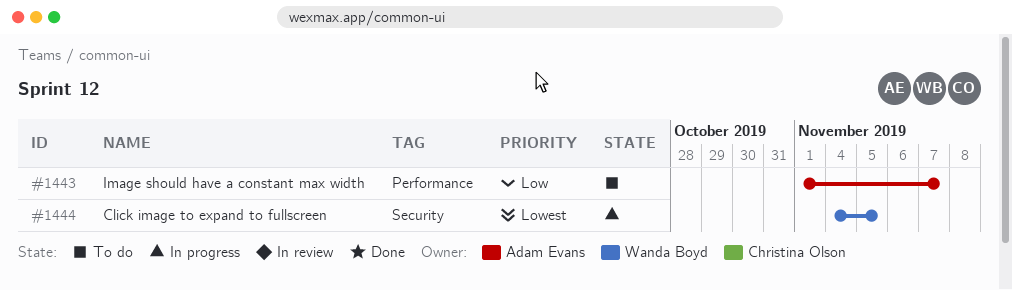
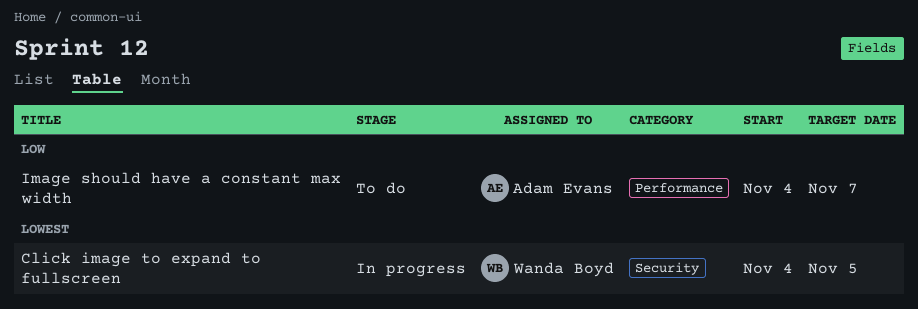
Image should have a constant max width, start: Nov 1 -> Nov 4

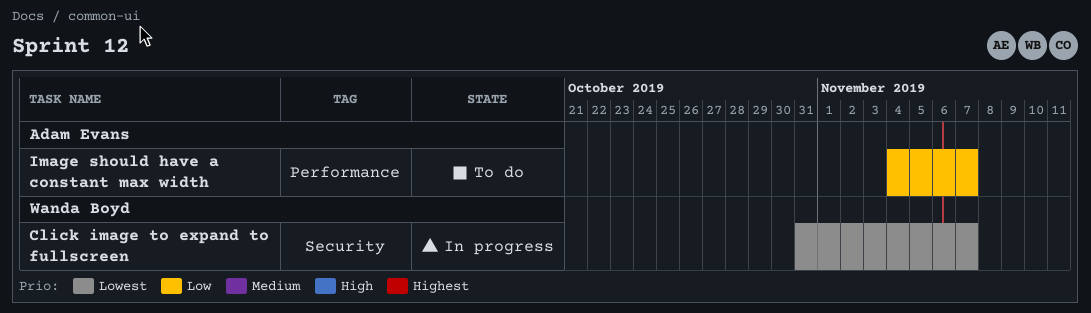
Click image to expand to fullscreen, start: Nov 4 -> Oct 31
Click image to expand to fullscreen, due: Nov 5 -> Nov 7

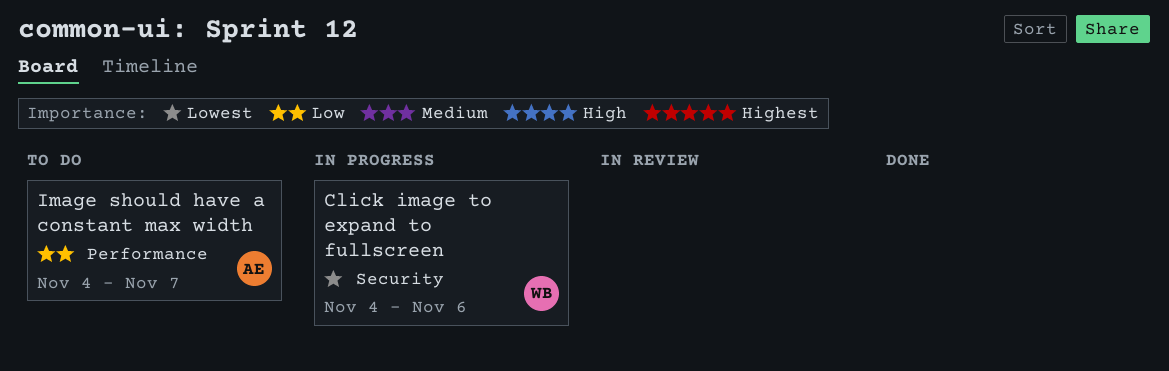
Click image to expand to fullscreen, start: Oct 31 -> Nov 4
Click image to expand to fullscreen, due: Nov 7 -> Nov 6

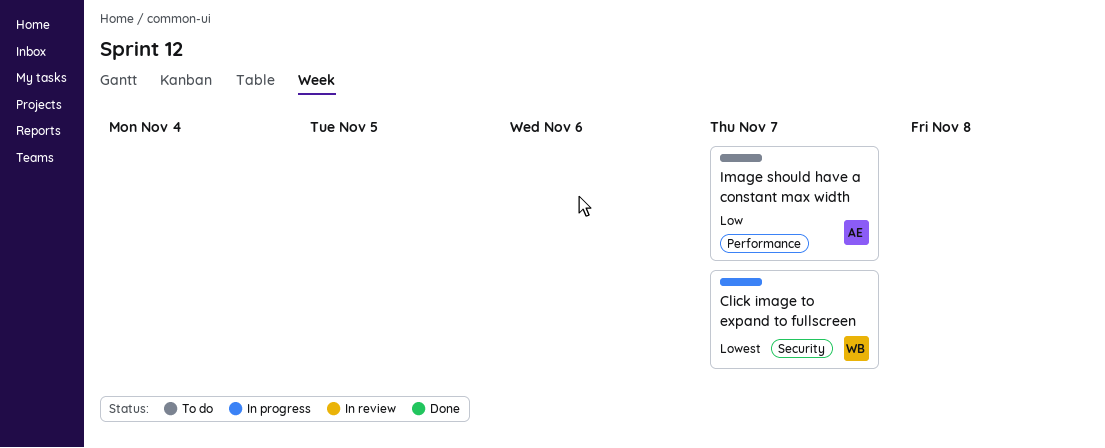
Click image to expand to fullscreen, due: Nov 6 -> Nov 7

